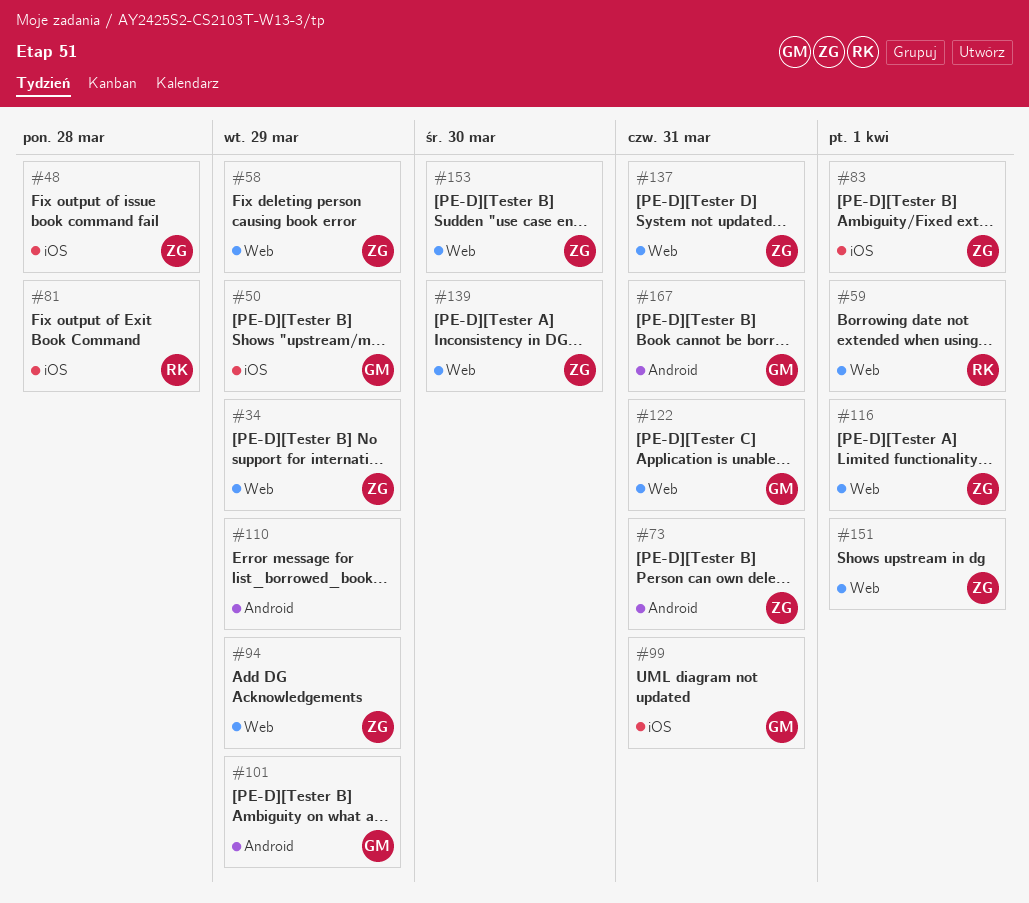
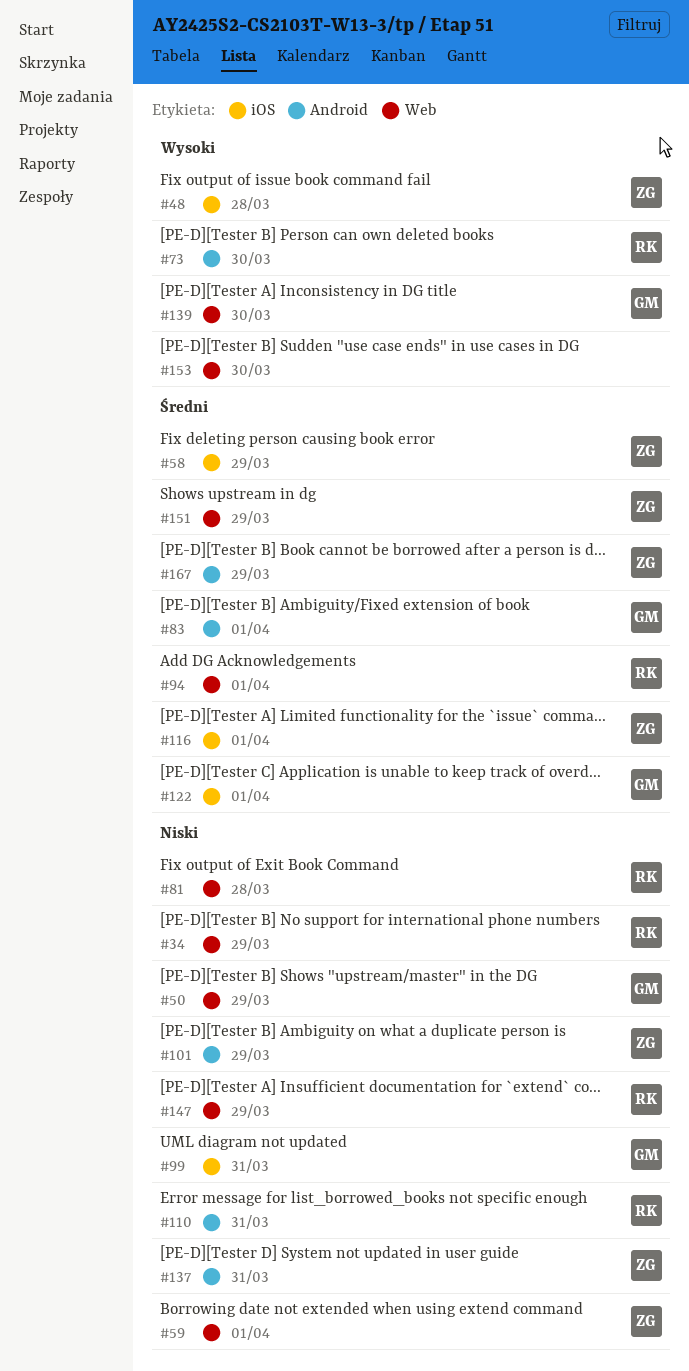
#34, owner: ZG -> RK
#50, label: iOS -> Web
#58, label: Web -> iOS
#59, owner: RK -> ZG
#73, owner: ZG -> RK
#73, due: Mar 31 -> Mar 30
#81, label: iOS -> Web
#83, owner: ZG -> GM
#83, label: iOS -> Android
#94, owner: ZG -> RK
#94, due: Mar 29 -> Apr 1
#101, owner: GM -> ZG
#110, owner: none -> RK
#110, due: Mar 29 -> Mar 31
#116, label: Web -> iOS
#122, label: Web -> iOS
#122, due: Mar 31 -> Apr 1
#137, label: Web -> Android
#139, owner: ZG -> GM
#147: none -> present
#151, due: Apr 1 -> Mar 29
#153, owner: ZG -> none
#167, owner: GM -> ZG
#167, due: Mar 31 -> Mar 29

